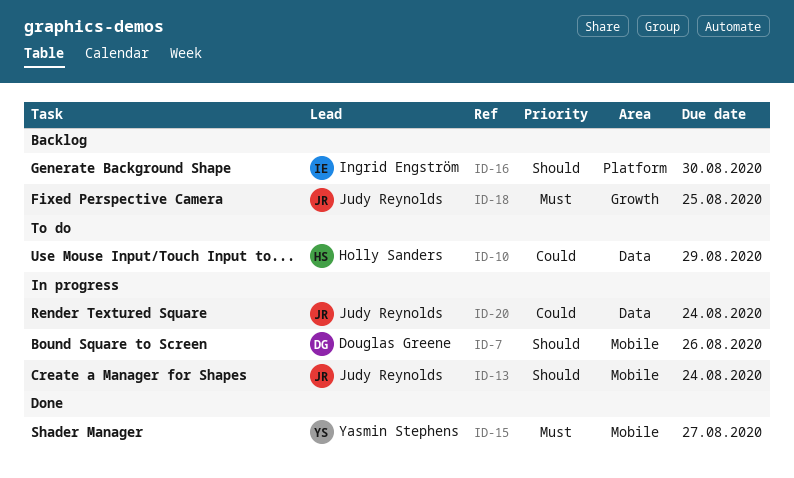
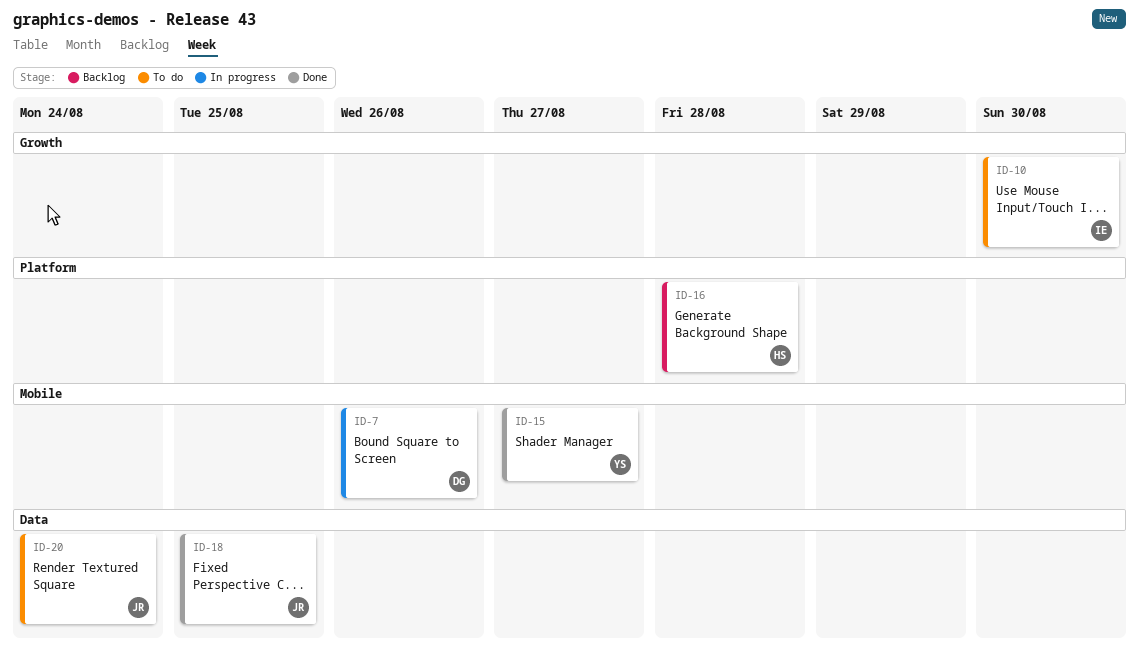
ID-10, owner: Holly Sanders -> Ingrid Engström
ID-10, label: Data -> Growth
ID-10, due: Aug 29 -> Aug 30
ID-13: present -> none
ID-16, owner: Ingrid Engström -> Holly Sanders
ID-16, due: Aug 30 -> Aug 28
ID-18, status: Backlog -> Done
ID-18, label: Growth -> Data
ID-20, status: In progress -> To do

